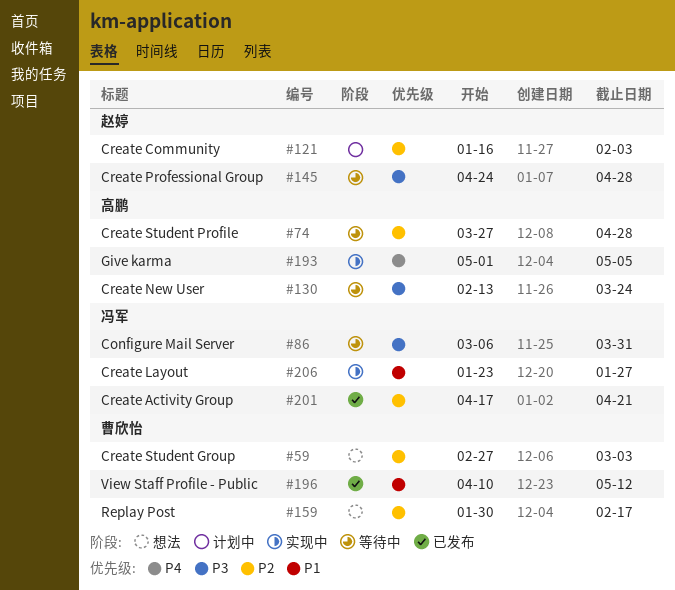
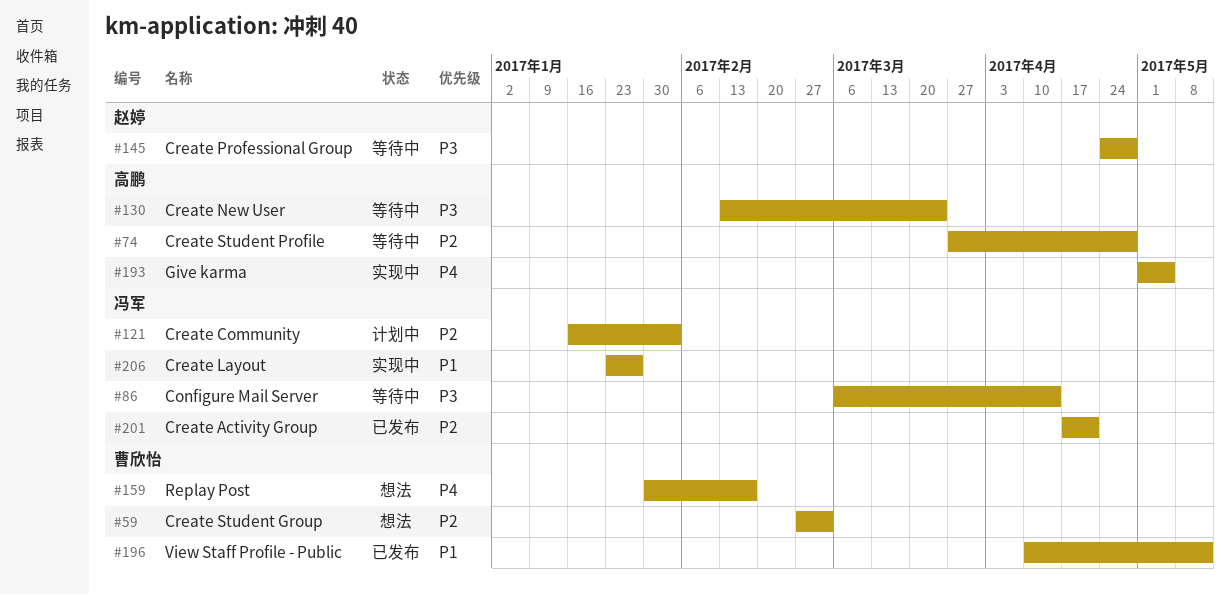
#86, due: Mar 31 -> Apr 14
#121, owner: 赵婷 -> 冯军
#159, priority: P2 -> P4

